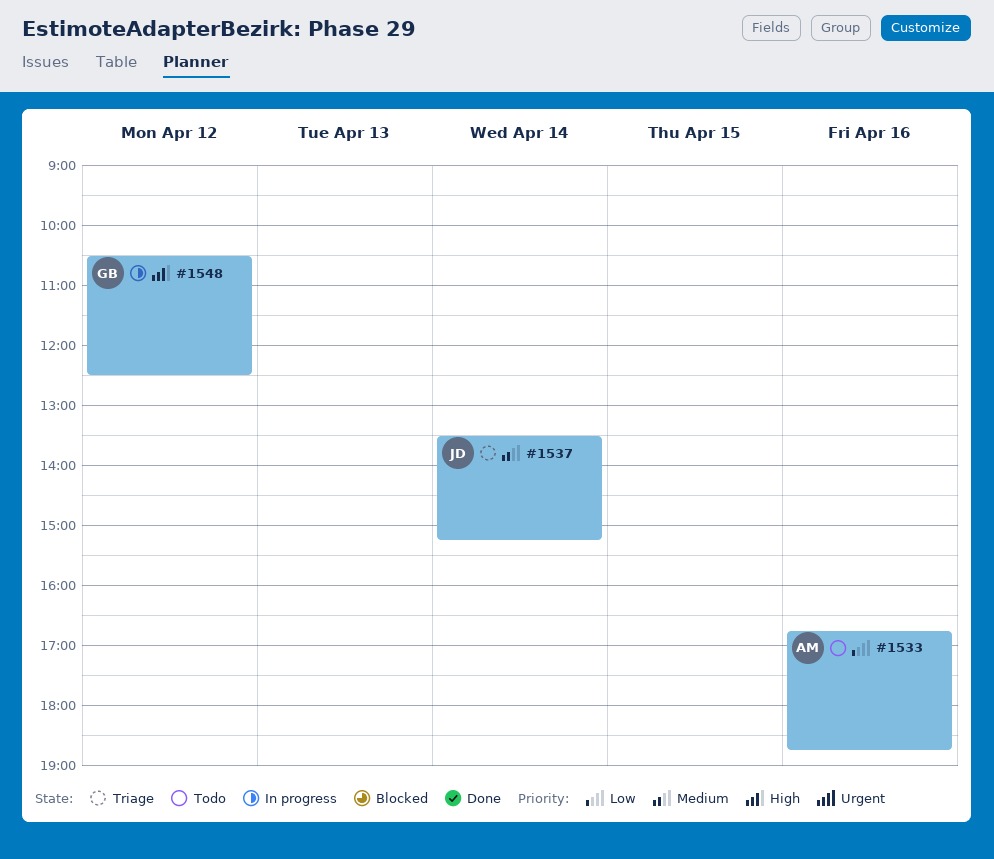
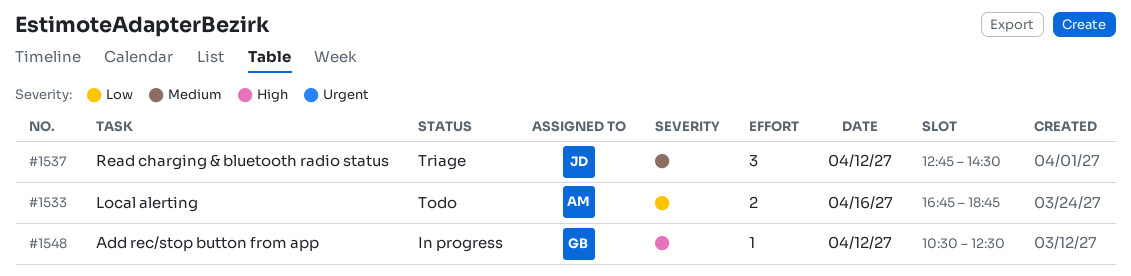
#1537, day: Apr 14 -> Apr 12
#1537, begins: 13:30 -> 12:45
#1537, ends: 15:15 -> 14:30

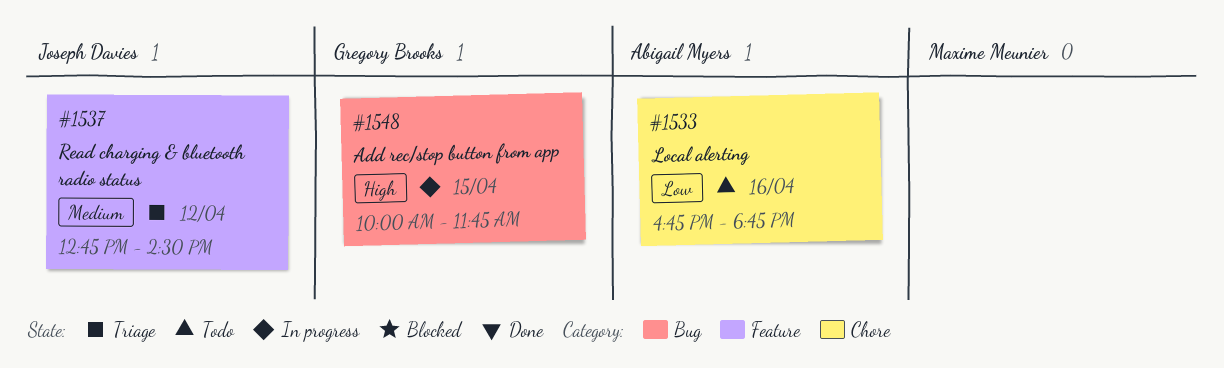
#1548, day: Apr 12 -> Apr 15
#1548, begins: 10:30 -> 10:00
#1548, ends: 12:30 -> 11:45

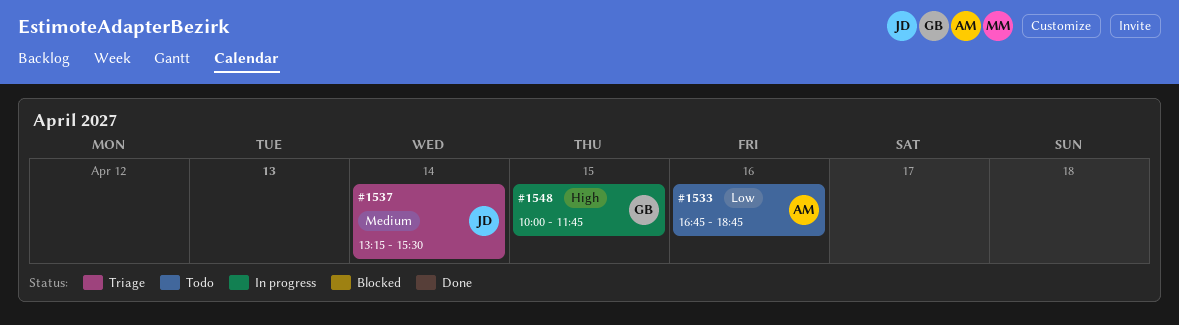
#1537, day: Apr 12 -> Apr 14
#1537, begins: 12:45 -> 13:15
#1537, ends: 14:30 -> 15:30

